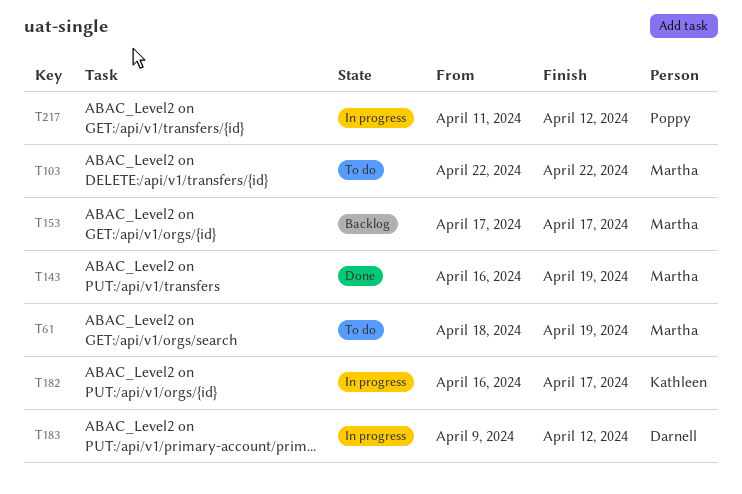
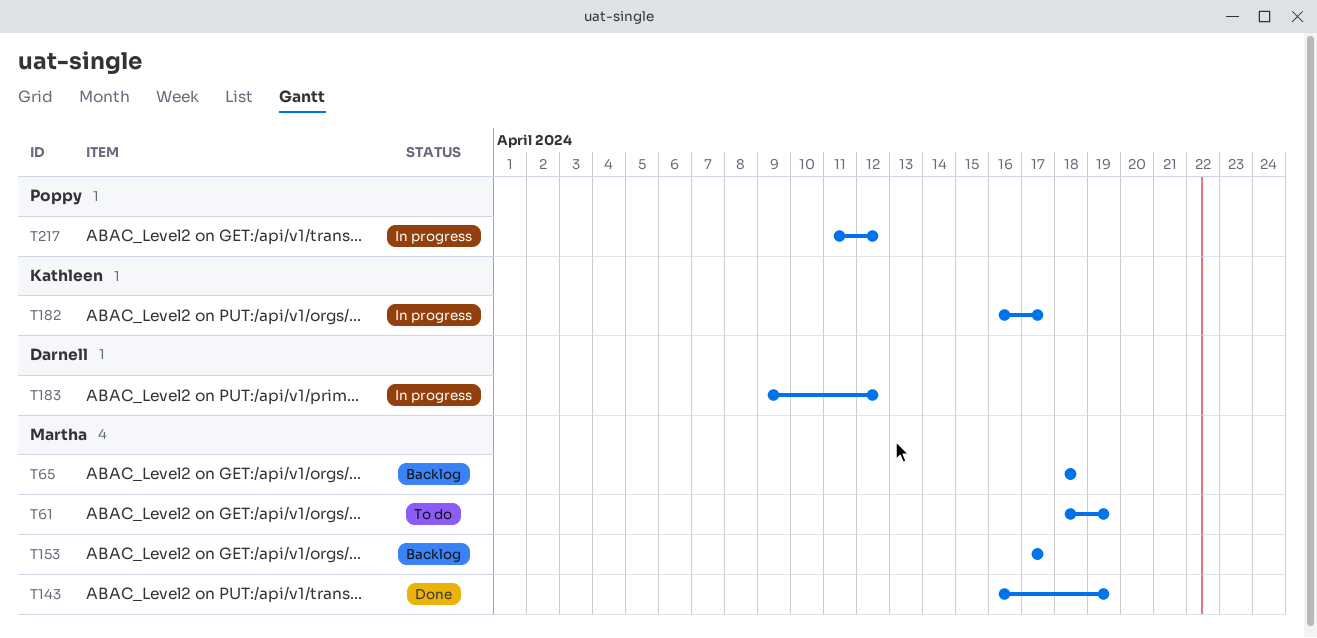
T65: none -> present
T103: present -> none

